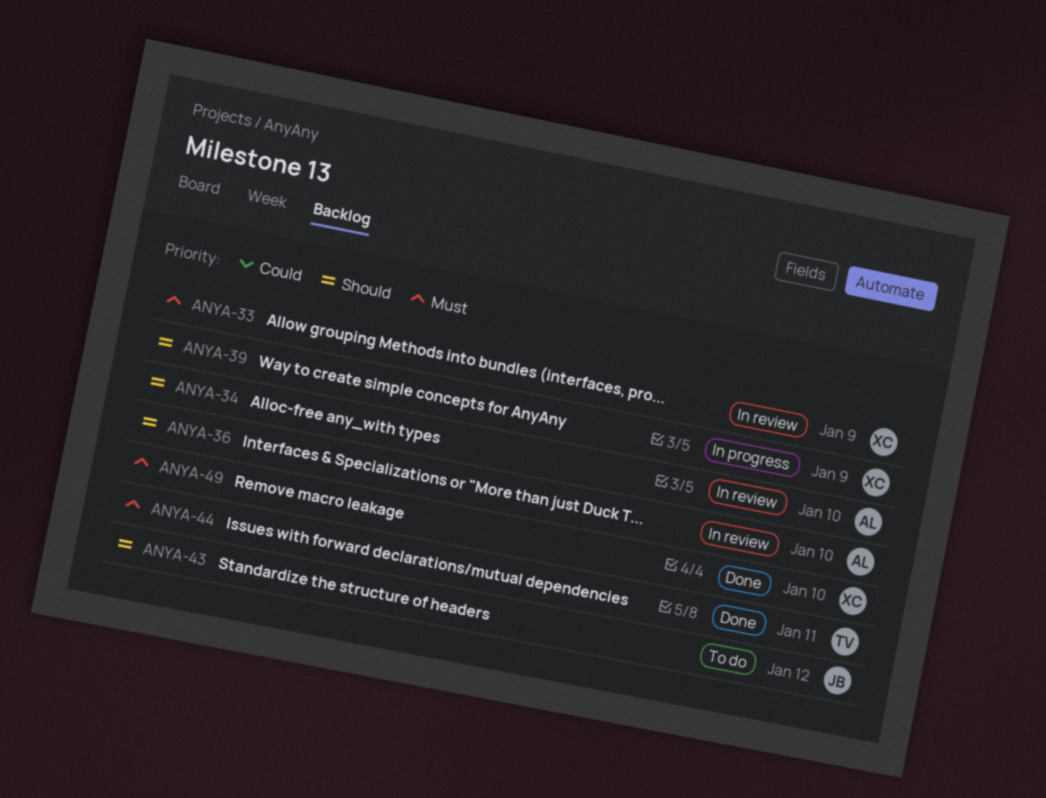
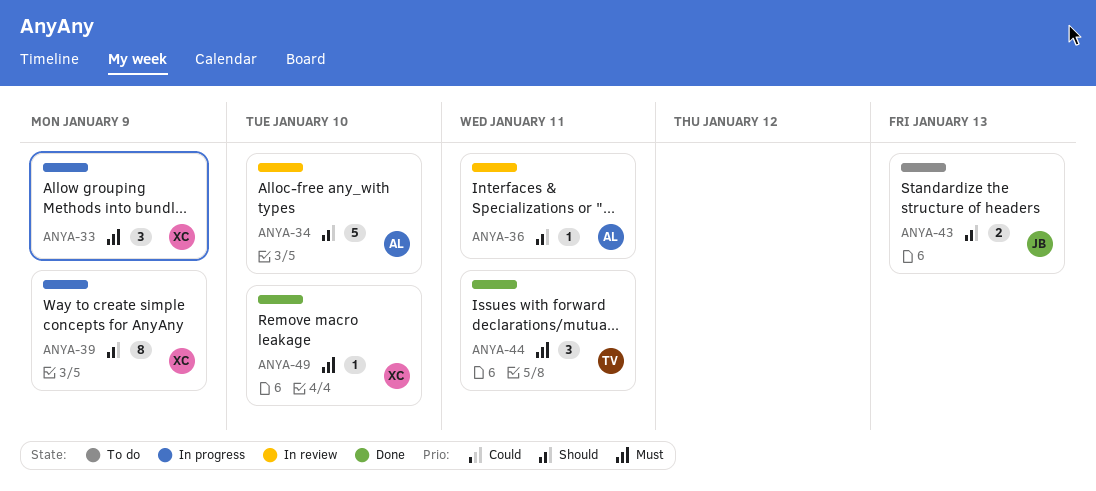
ANYA-33, status: In review -> In progress
ANYA-36, due: Jan 10 -> Jan 11
ANYA-43, due: Jan 12 -> Jan 13

